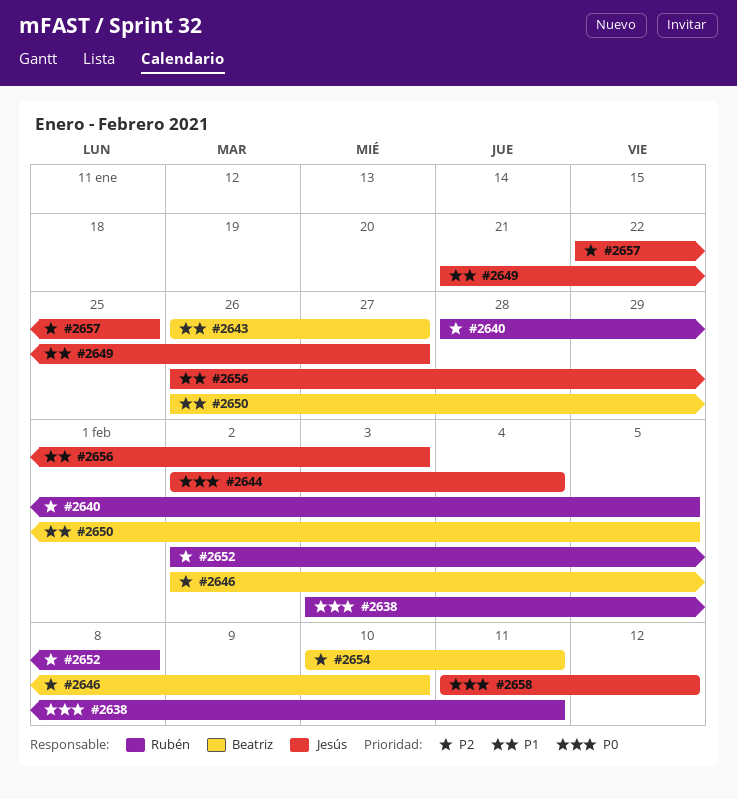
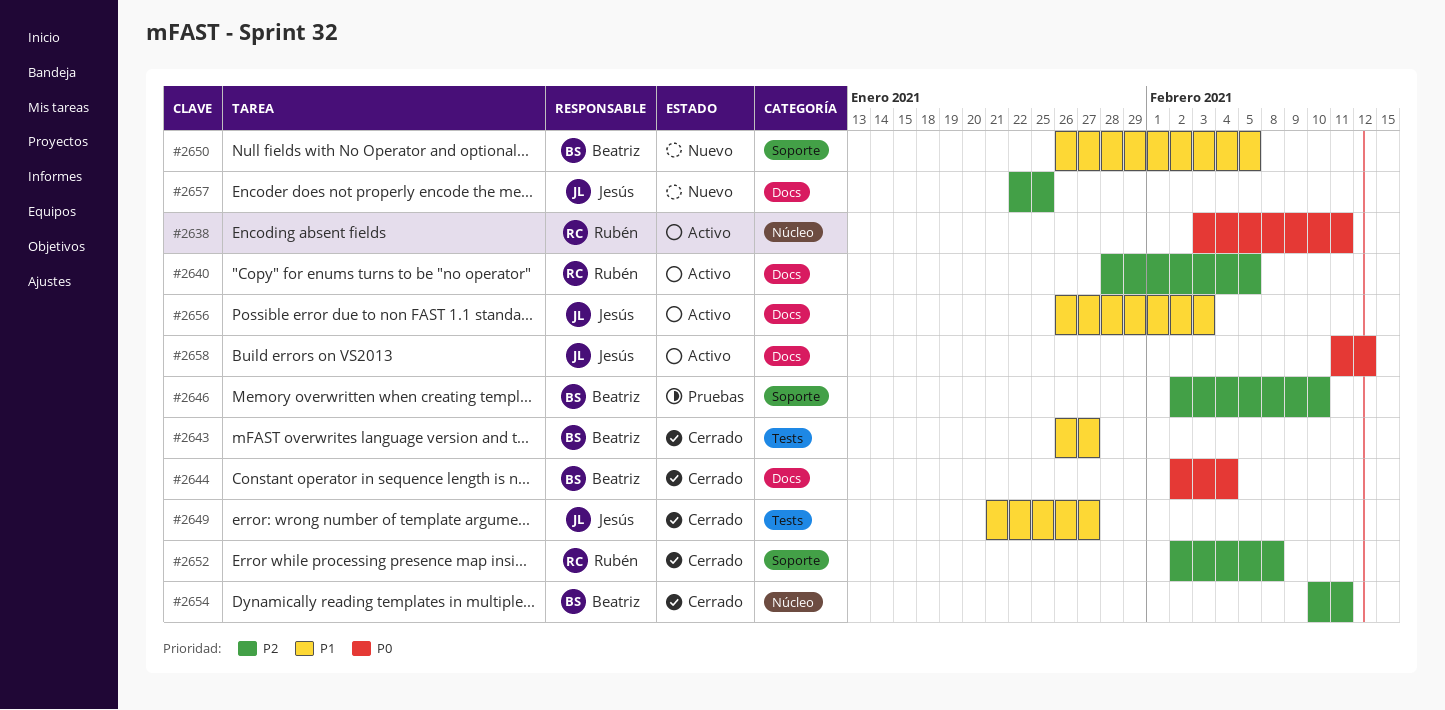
#2644, owner: Jesús -> Beatriz

